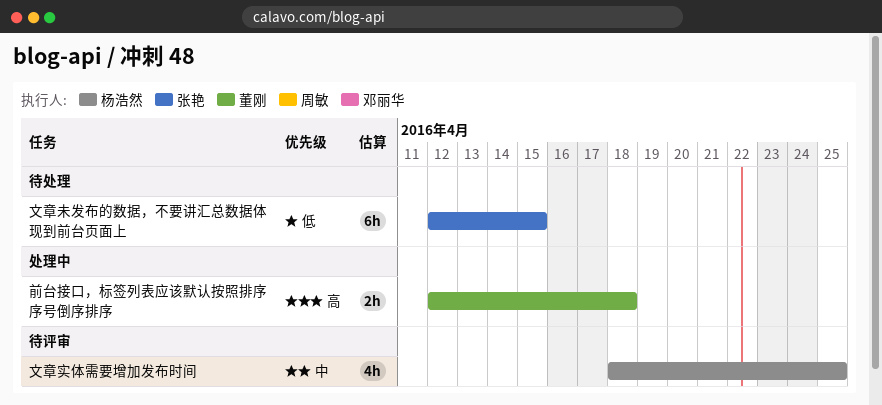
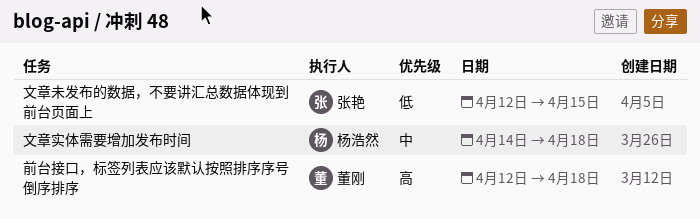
文章实体需要增加发布时间, start: Apr 18 -> Apr 14
文章实体需要增加发布时间, due: Apr 25 -> Apr 18

